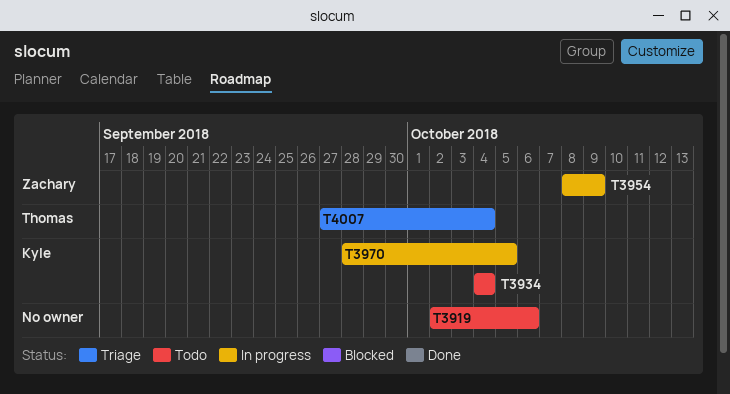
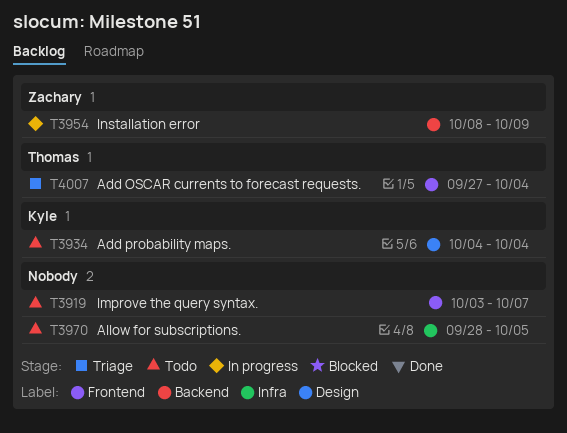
T3919, start: Oct 2 -> Oct 3
T3919, due: Oct 6 -> Oct 7
T3970, status: In progress -> Todo
T3970, owner: Kyle -> none

